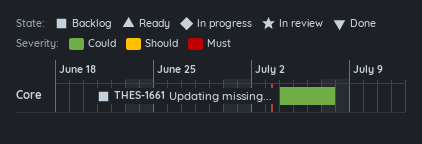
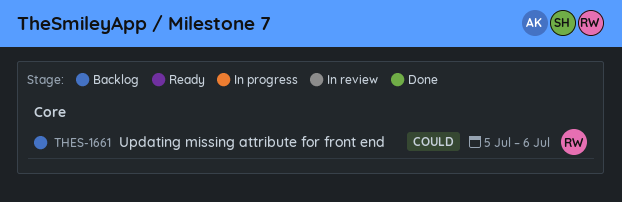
THES-1661, start: Jul 4 -> Jul 5
THES-1661, due: Jul 7 -> Jul 6

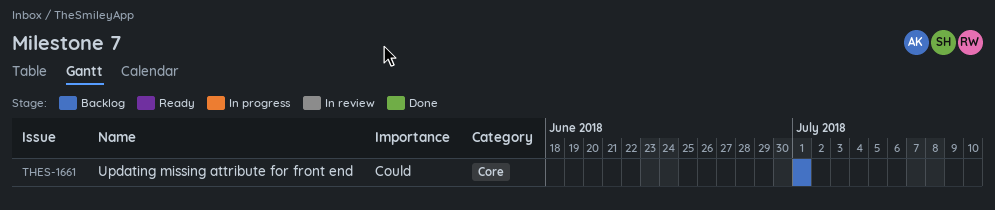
THES-1661, start: Jul 5 -> Jul 1
THES-1661, due: Jul 6 -> Jul 1

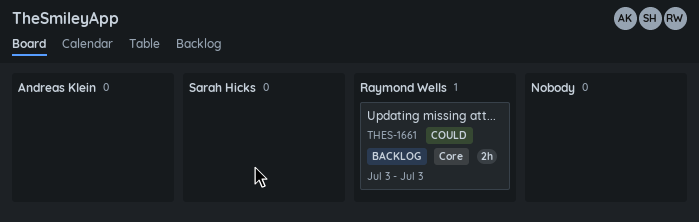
THES-1661, start: Jul 1 -> Jul 3
THES-1661, due: Jul 1 -> Jul 3

